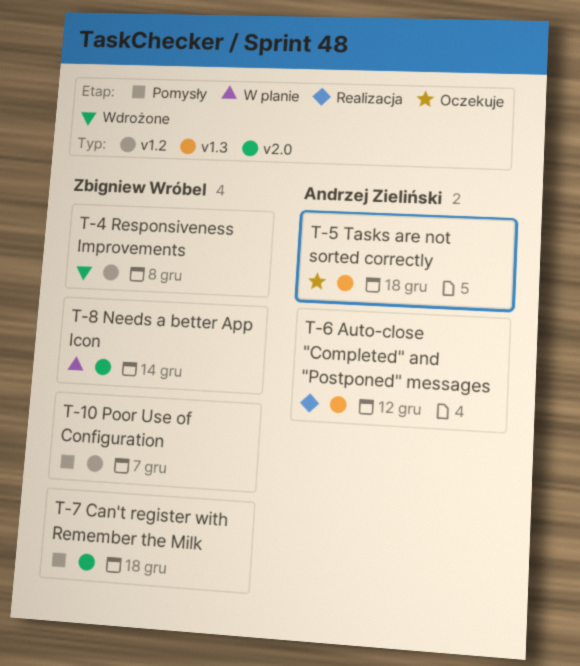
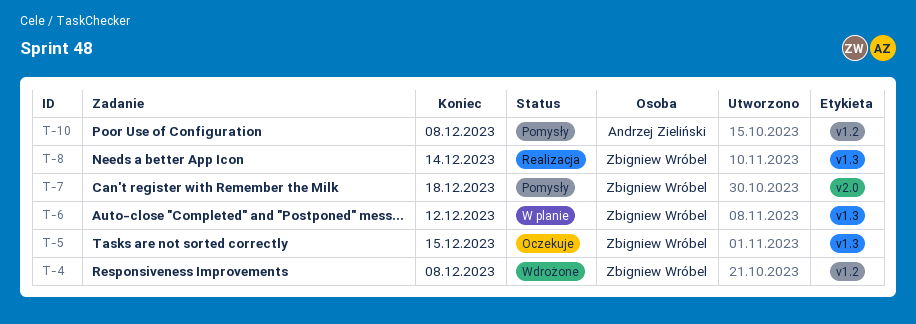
T-5, owner: Andrzej Zieliński -> Zbigniew Wróbel
T-5, due: Dec 18 -> Dec 15
T-6, status: Realizacja -> W planie
T-6, owner: Andrzej Zieliński -> Zbigniew Wróbel
T-8, status: W planie -> Realizacja
T-8, label: v2.0 -> v1.3
T-10, owner: Zbigniew Wróbel -> Andrzej Zieliński
T-10, due: Dec 7 -> Dec 8

